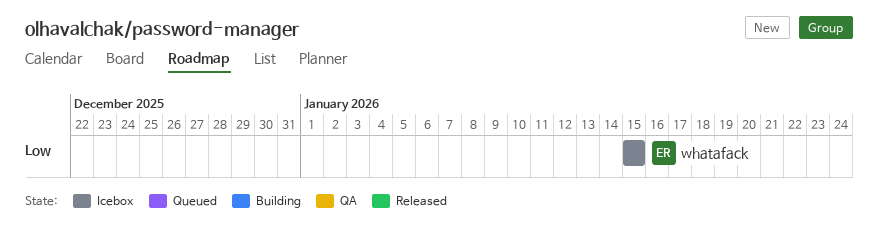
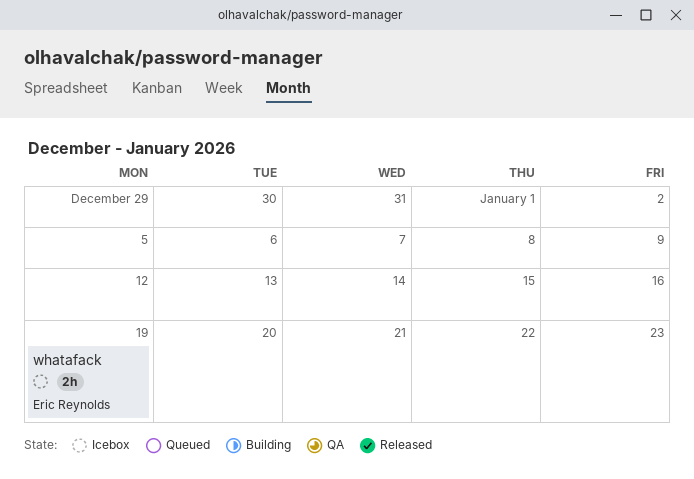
whatafack, due: Jan 15 -> Jan 19

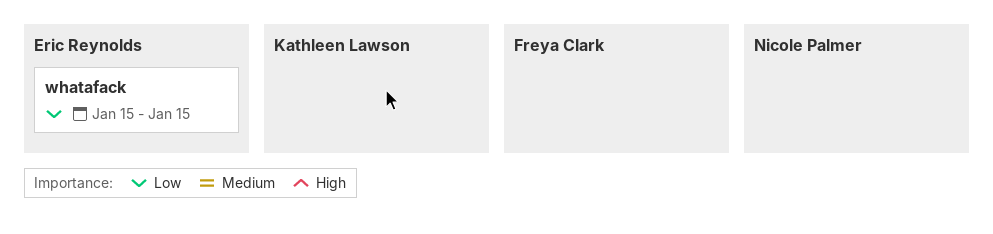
whatafack, due: Jan 19 -> Jan 15

